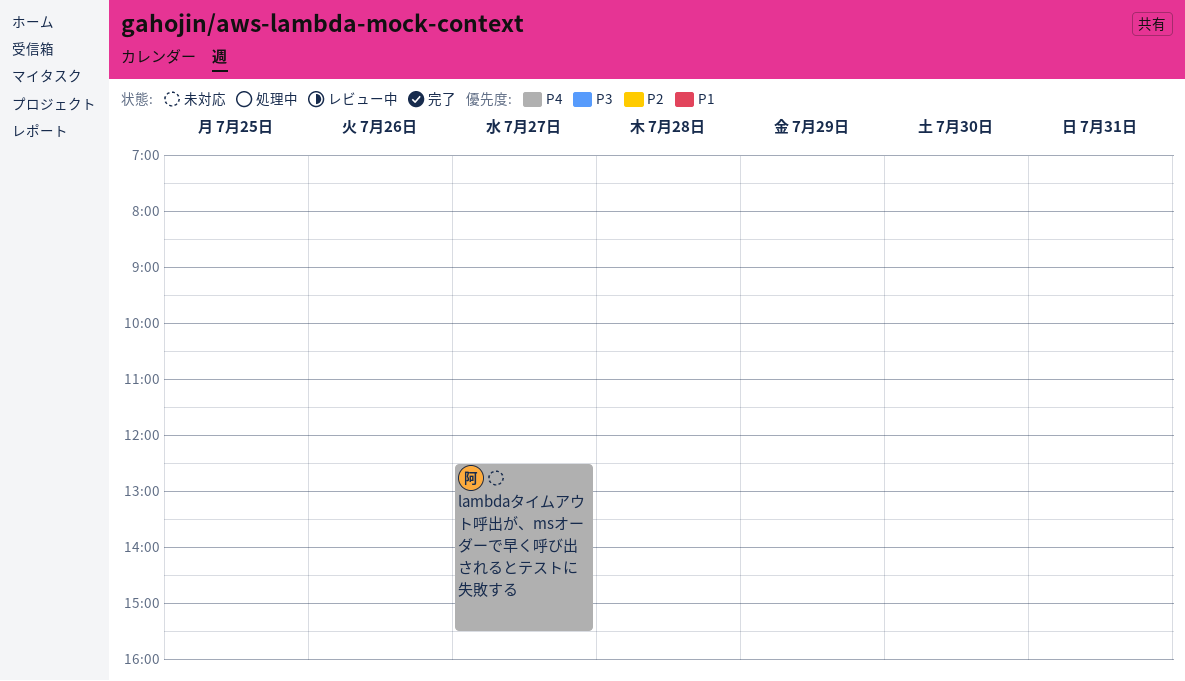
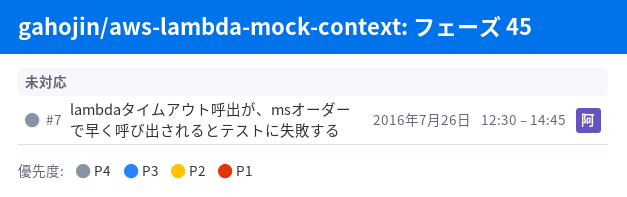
lambdaタイムアウト呼出が、msオーダーで早く呼び出されるとテストに失敗する, day: Jul 27 -> Jul 26
lambdaタイムアウト呼出が、msオーダーで早く呼び出されるとテストに失敗する, ends: 15:30 -> 14:45

